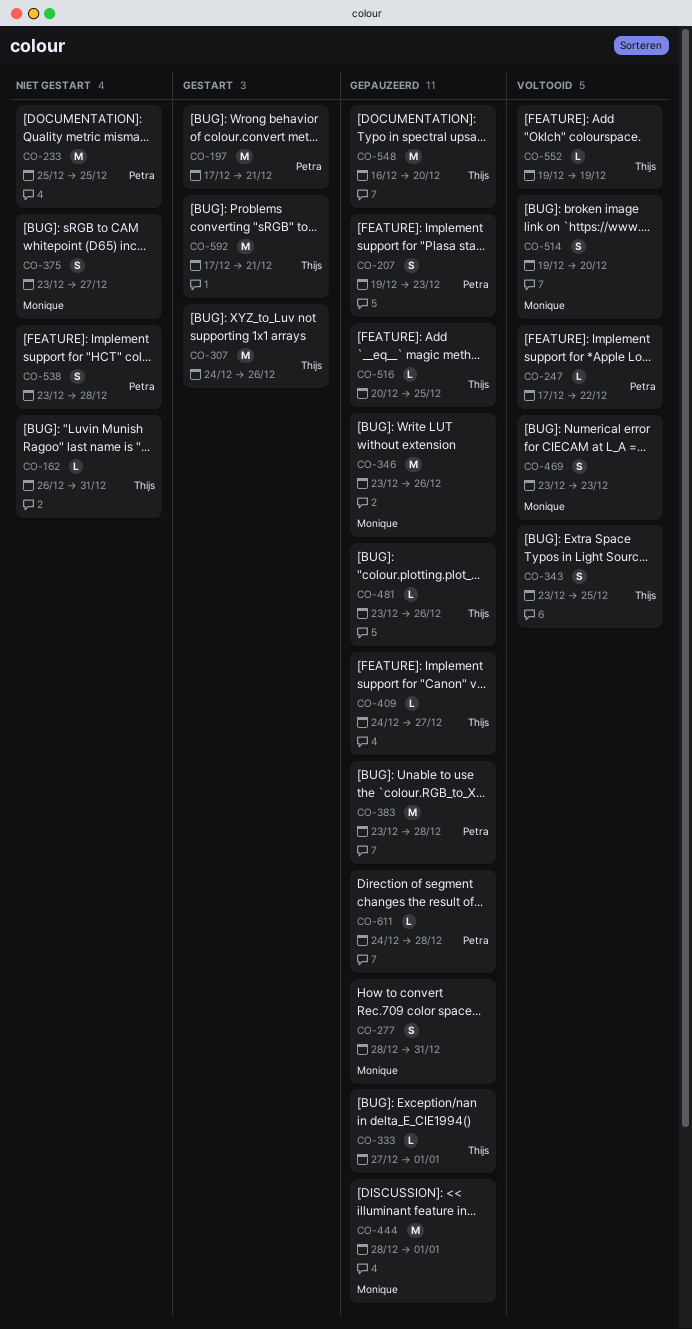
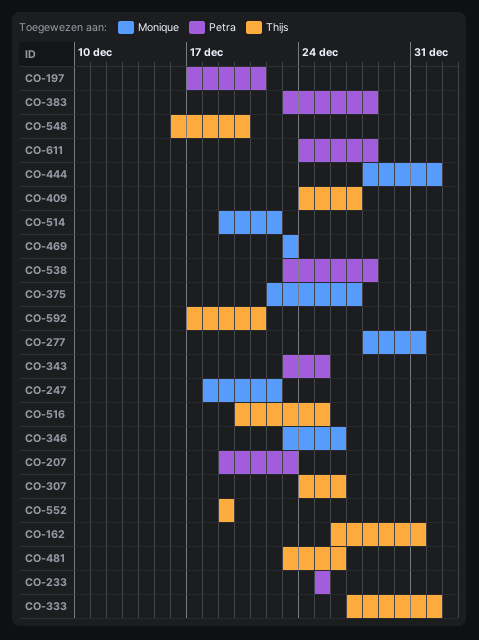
CO-247, owner: Petra -> Monique
CO-247, start: Dec 17 -> Dec 18
CO-343, owner: Thijs -> Petra
CO-375, start: Dec 23 -> Dec 22
CO-514, due: Dec 20 -> Dec 22

